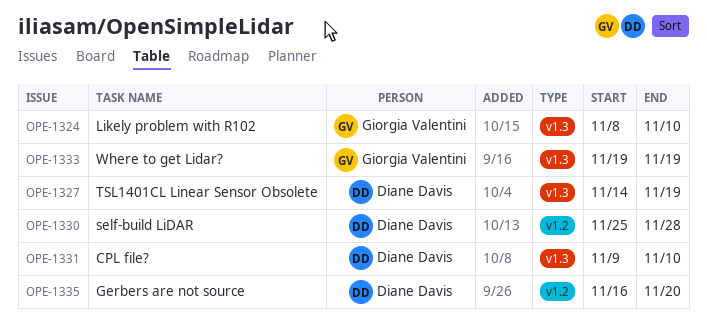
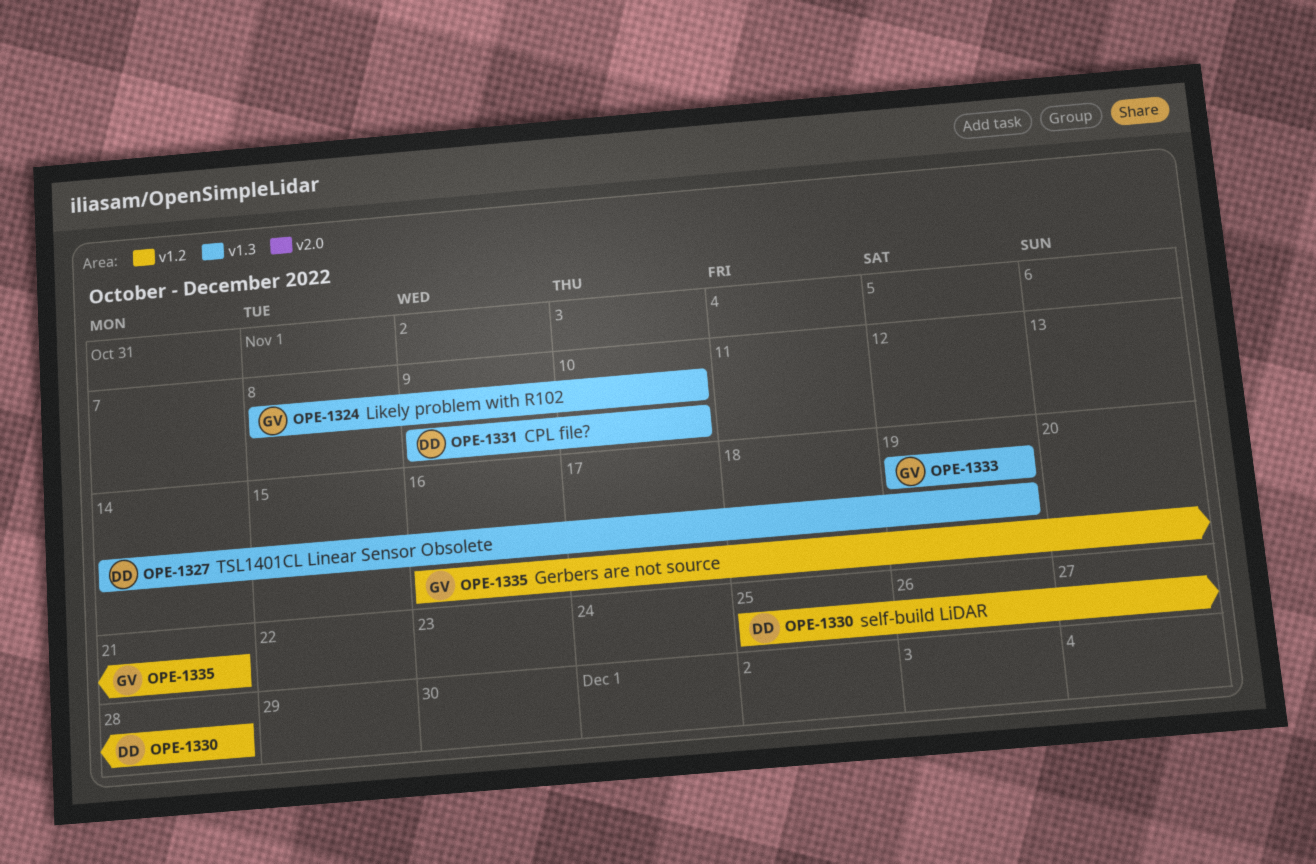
OPE-1335, owner: Diane Davis -> Giorgia Valentini
OPE-1335, due: Nov 20 -> Nov 21

